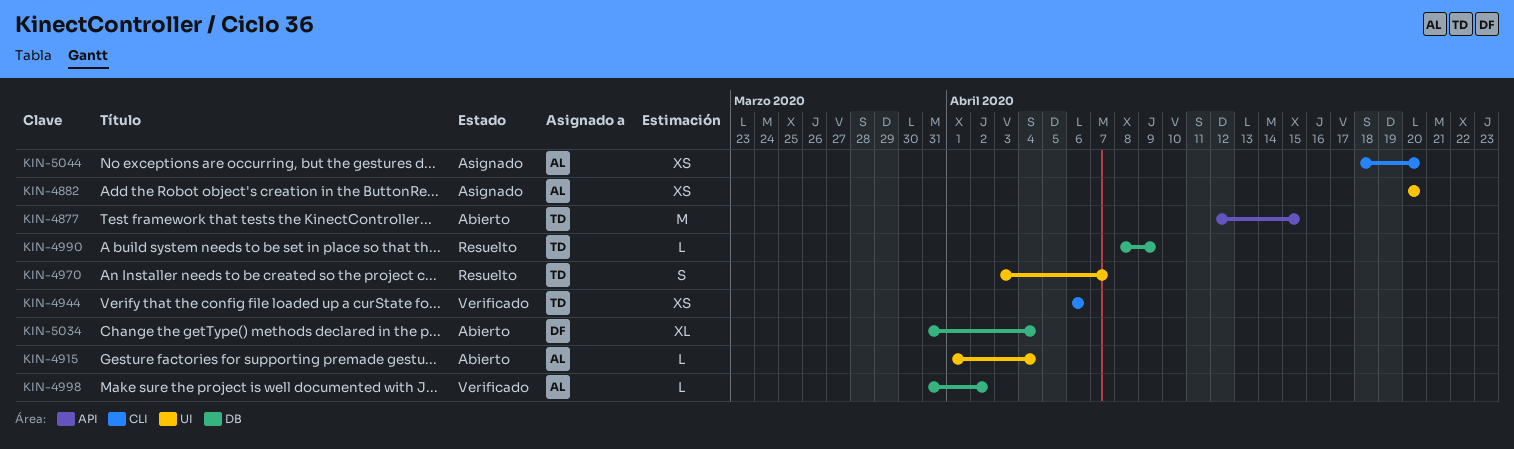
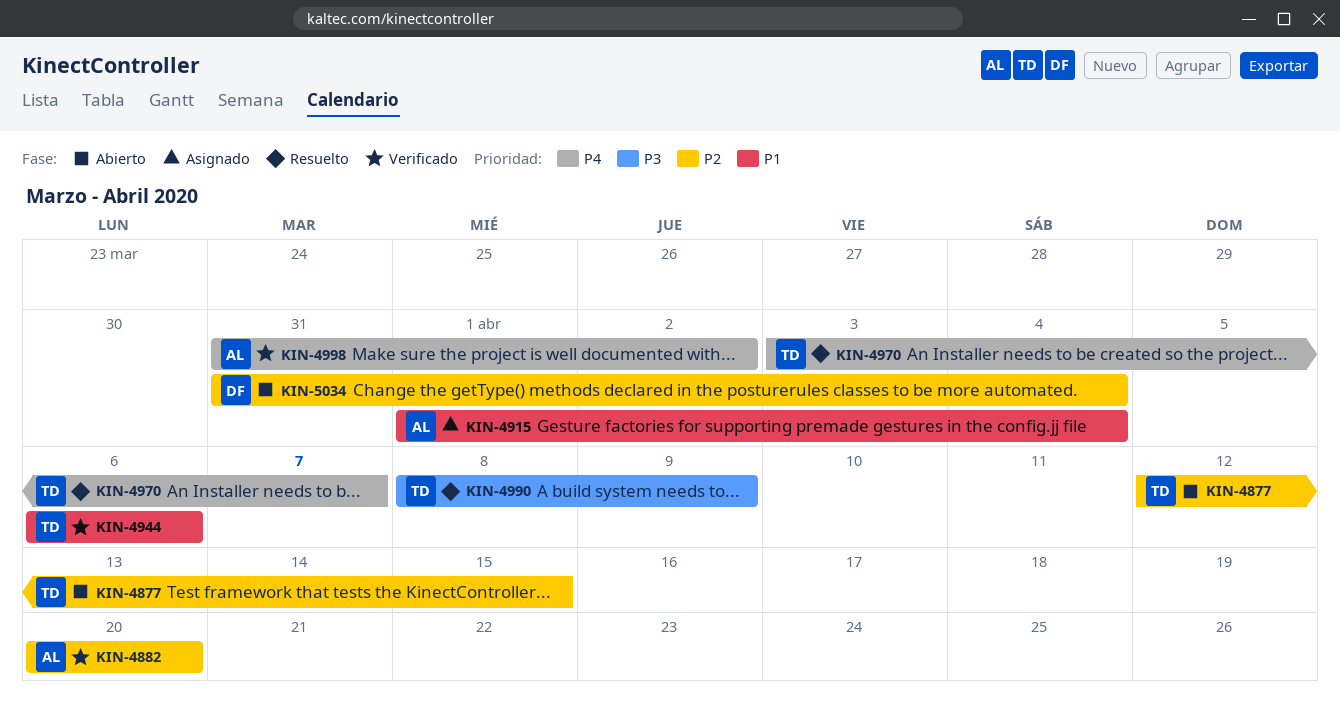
KIN-4882, status: Asignado -> Verificado
KIN-4915, status: Abierto -> Asignado
KIN-5044: present -> none

